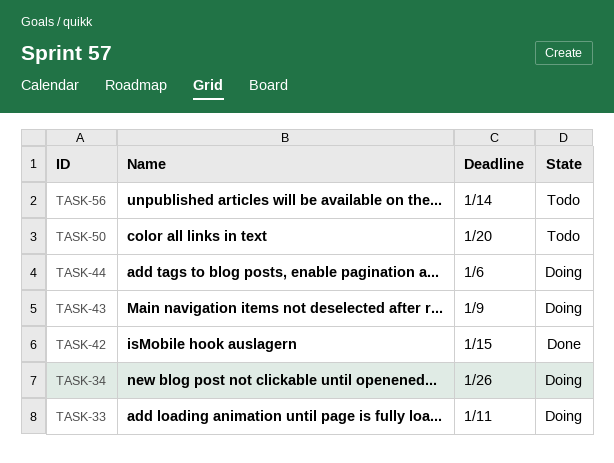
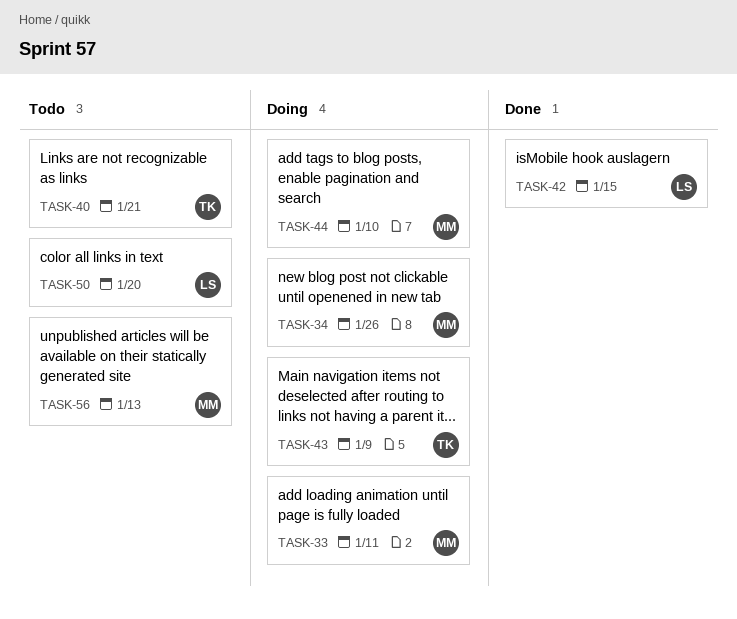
TASK-40: none -> present
TASK-44, due: Jan 6 -> Jan 10
TASK-56, due: Jan 14 -> Jan 13

